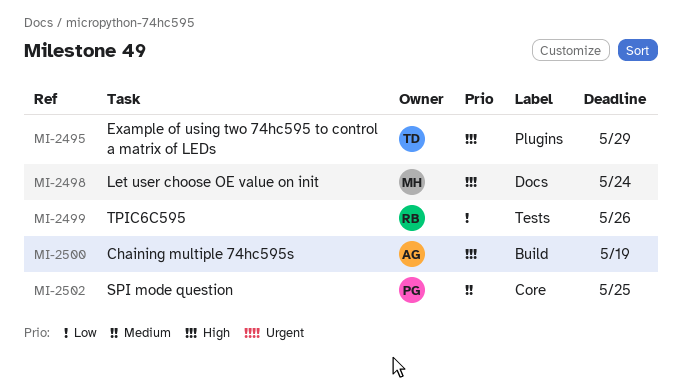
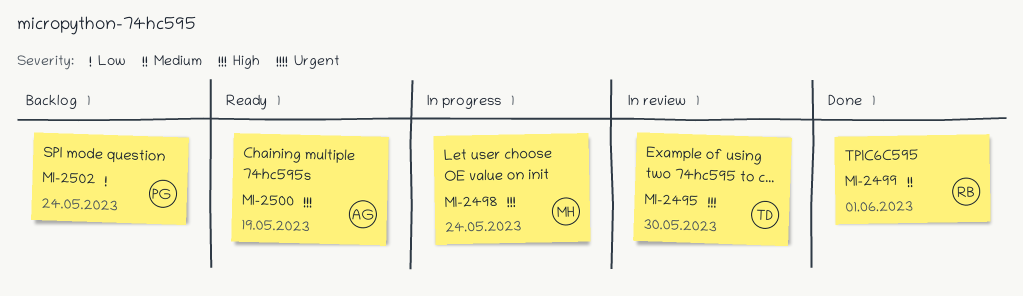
MI-2495, due: May 29 -> May 30
MI-2499, priority: Low -> Medium
MI-2499, due: May 26 -> Jun 1
MI-2502, priority: Medium -> Low
MI-2502, due: May 25 -> May 24

